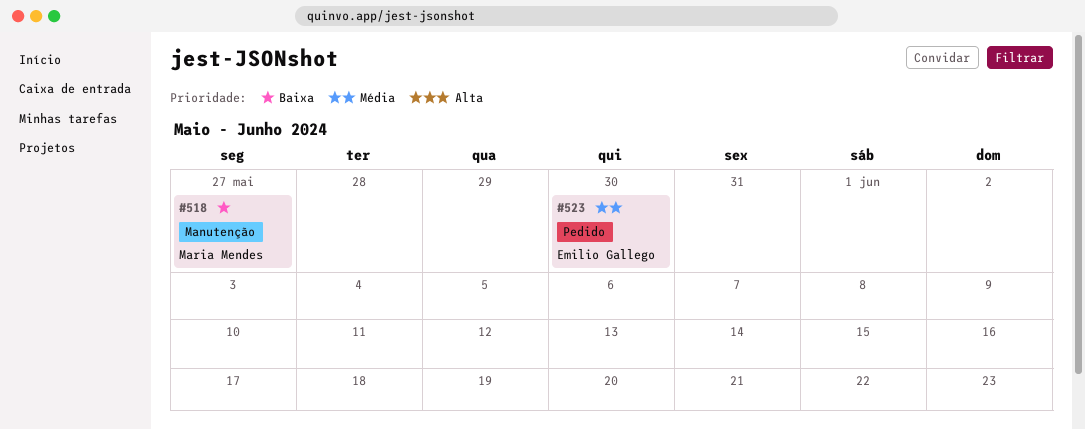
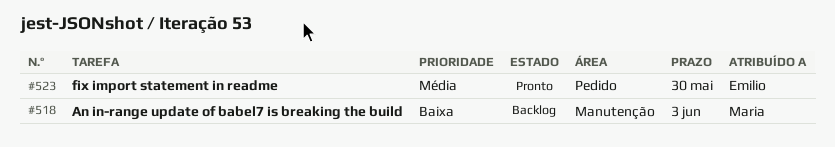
#518, due: May 27 -> Jun 3

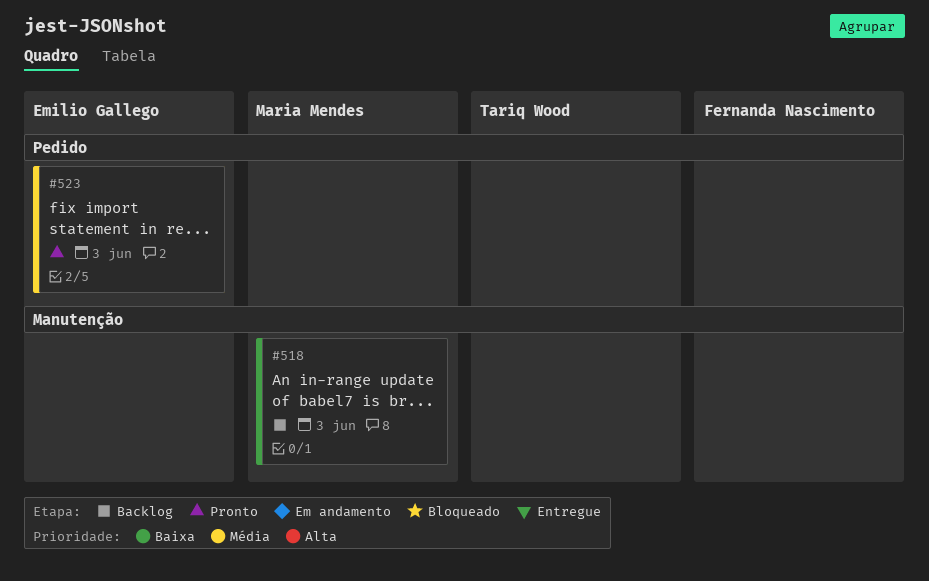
#523, due: May 30 -> Jun 3

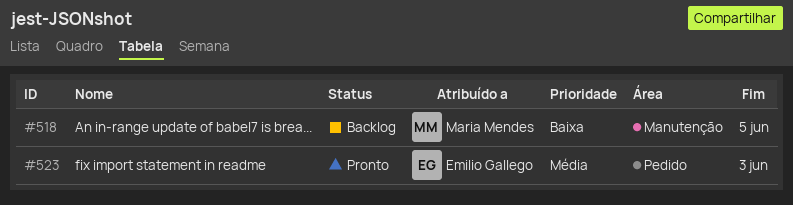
#518, due: Jun 3 -> Jun 5

